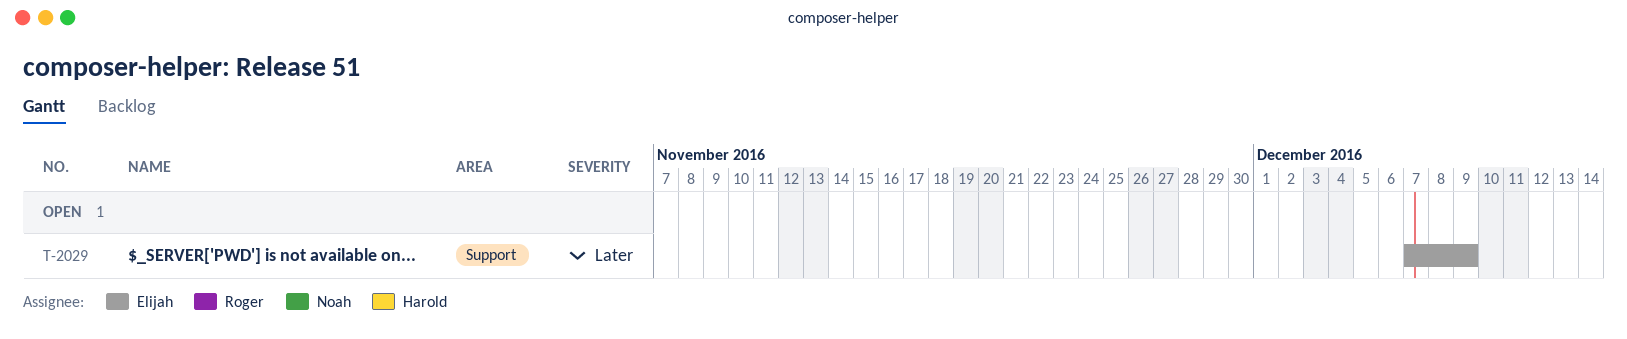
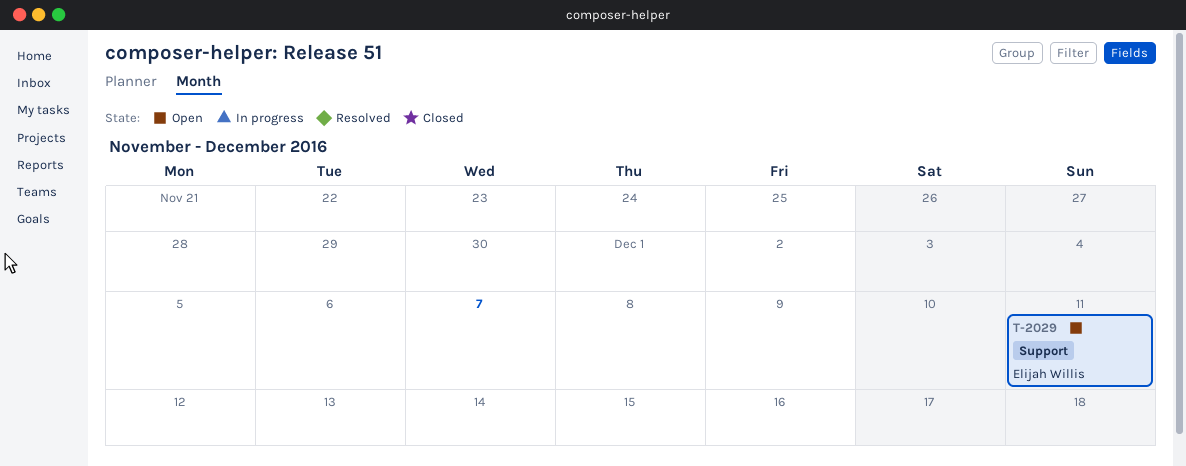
T-2029, due: Dec 9 -> Dec 11

